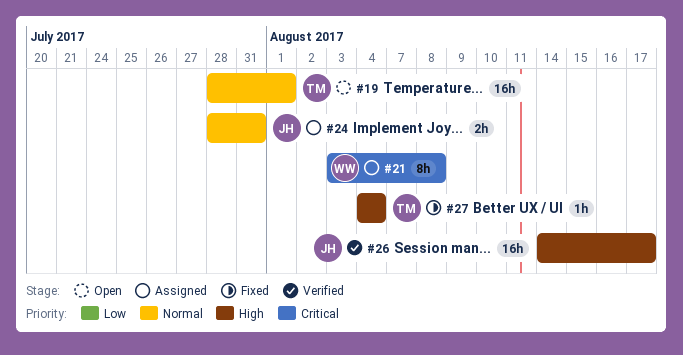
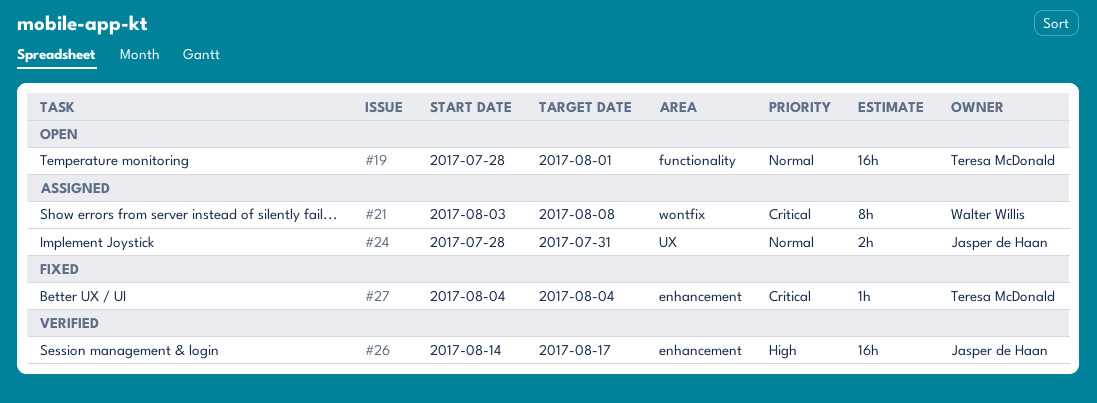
#27, priority: High -> Critical

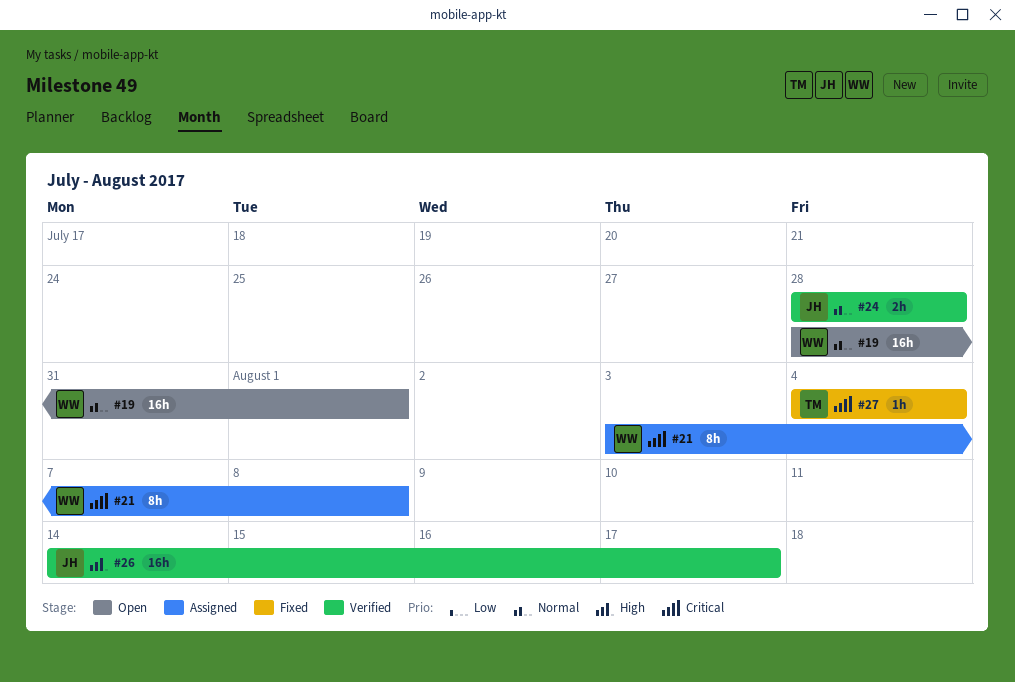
#19, owner: Teresa McDonald -> Walter Willis
#24, status: Assigned -> Verified
#24, due: Jul 31 -> Jul 28

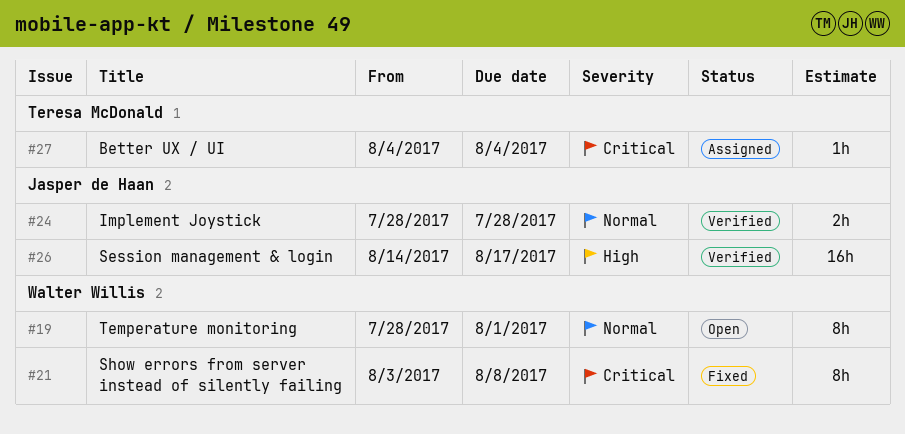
#19, estimate: 16h -> 8h
#21, status: Assigned -> Fixed
#27, status: Fixed -> Assigned

